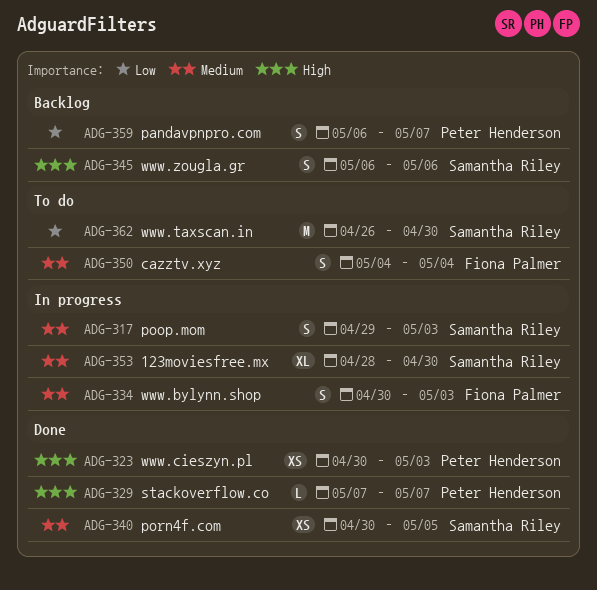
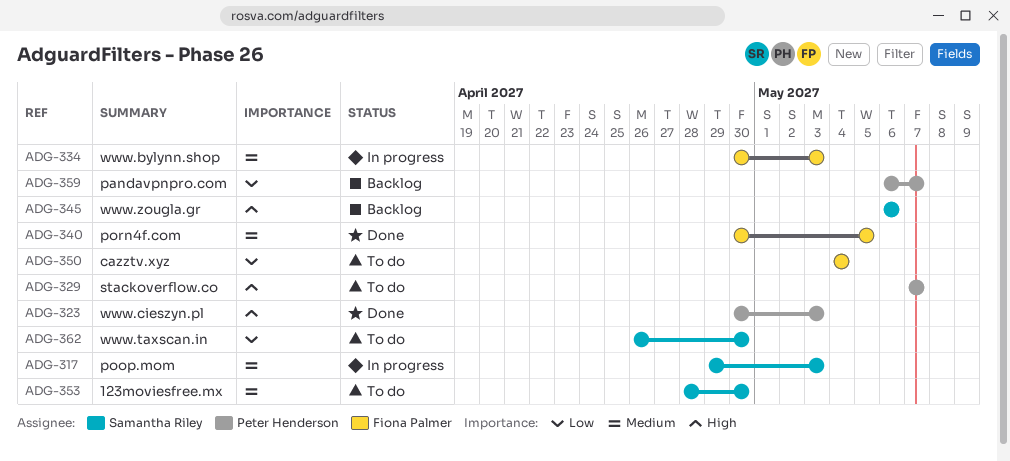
ADG-329, status: Done -> To do
ADG-340, owner: Samantha Riley -> Fiona Palmer
ADG-350, priority: Medium -> Low
ADG-353, status: In progress -> To do

